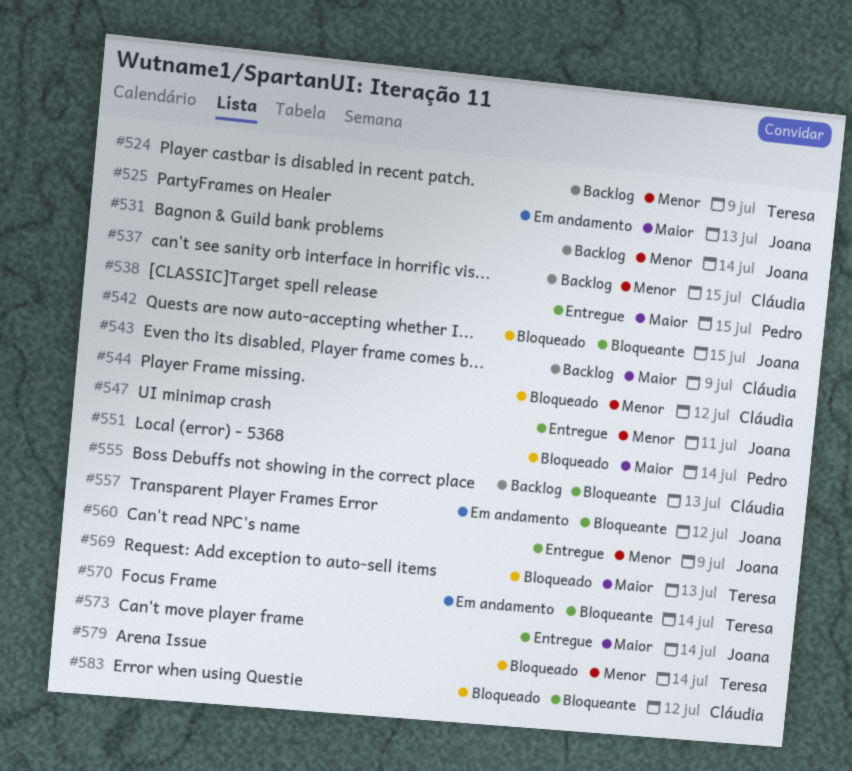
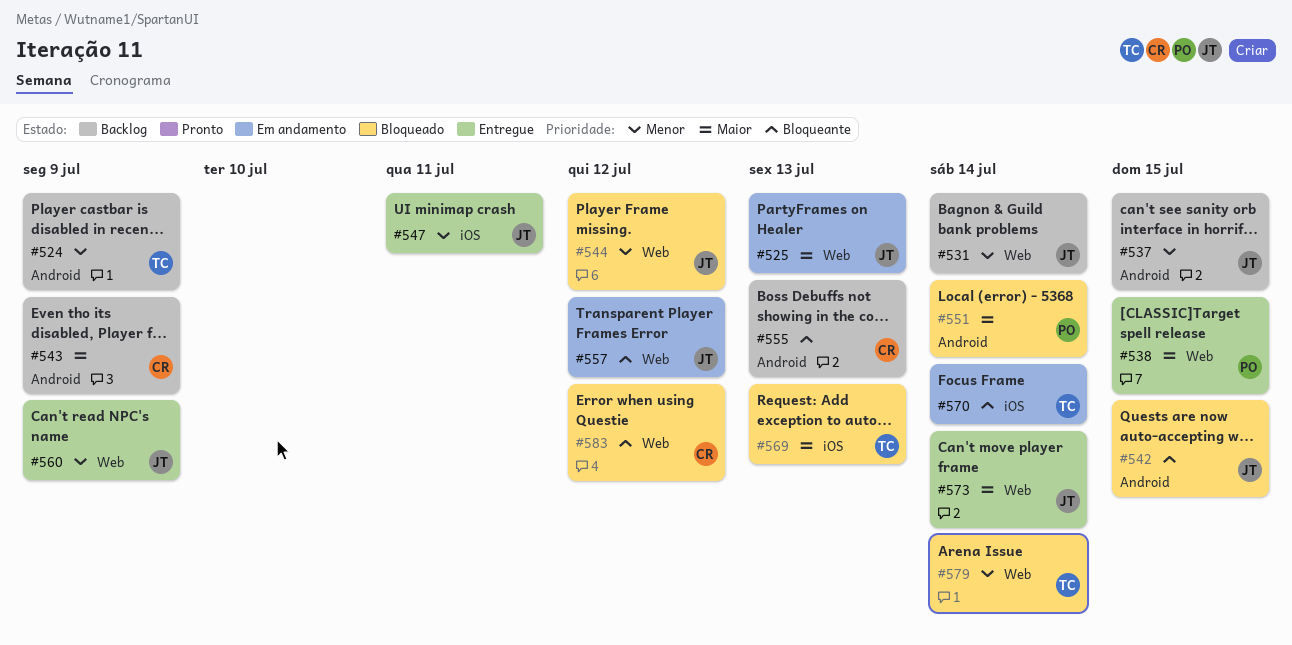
#537, owner: Cláudia -> Joana
#544, owner: Cláudia -> Joana

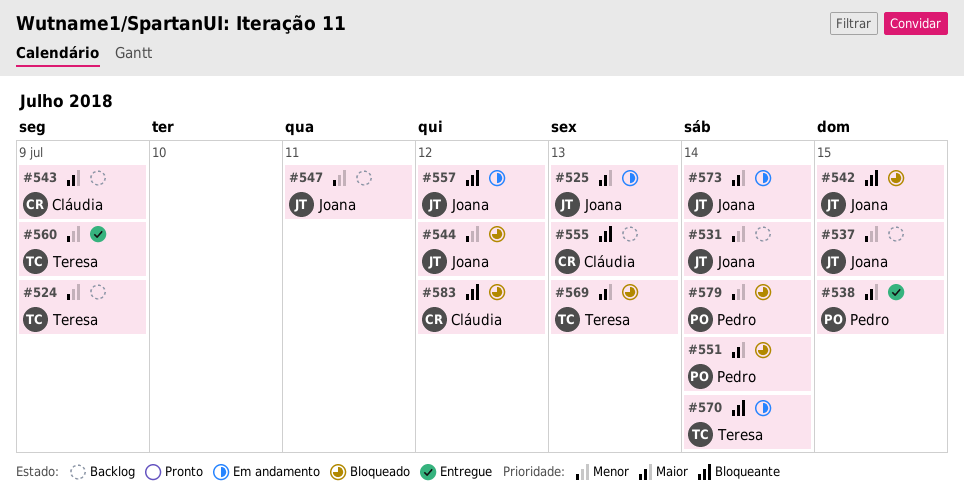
#547, status: Entregue -> Backlog
#560, owner: Joana -> Teresa
#573, status: Entregue -> Em andamento
#579, owner: Teresa -> Pedro

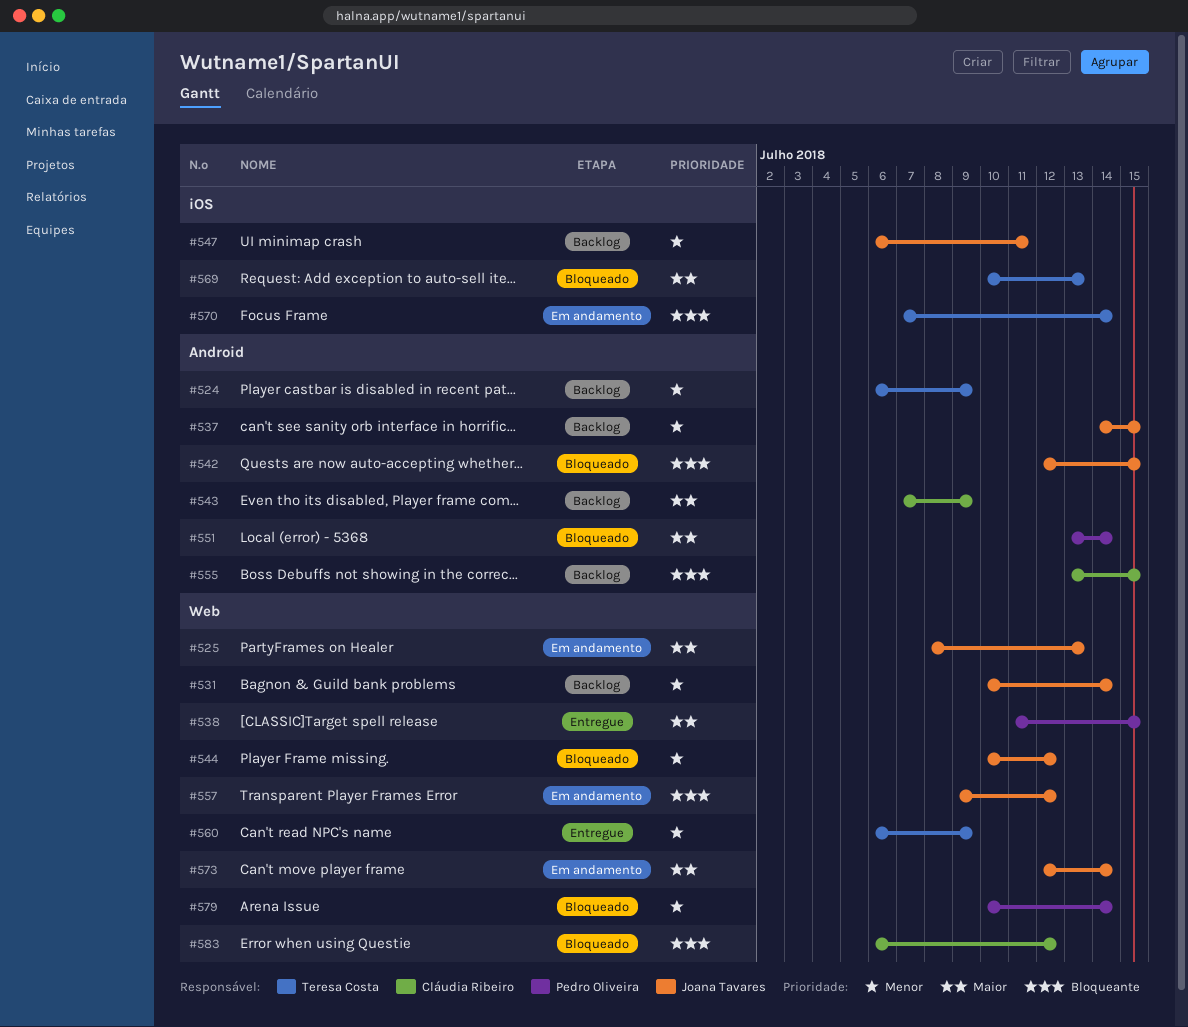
#555, due: Jul 13 -> Jul 15

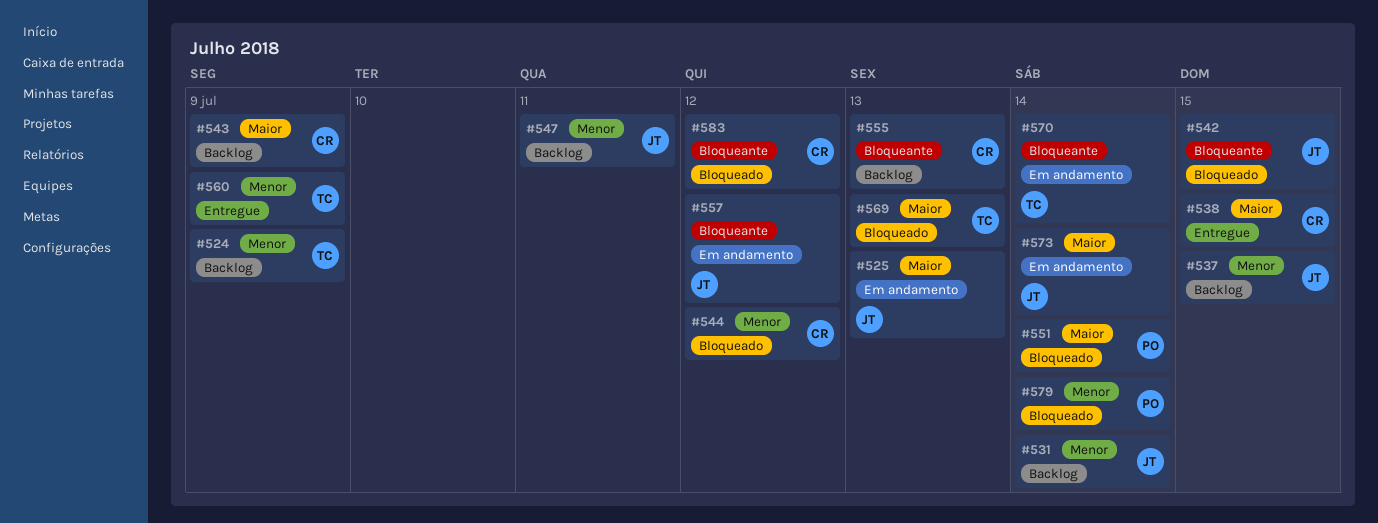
#538, owner: Pedro Oliveira -> Cláudia Ribeiro
#544, owner: Joana Tavares -> Cláudia Ribeiro
#555, due: Jul 15 -> Jul 13

